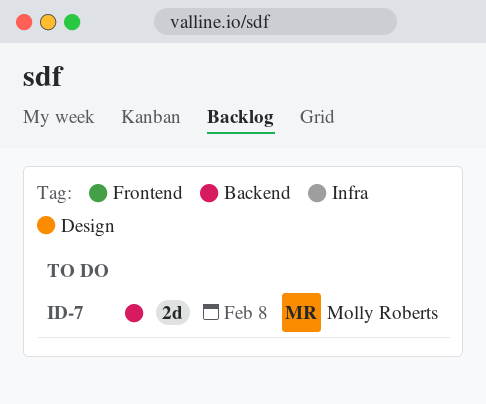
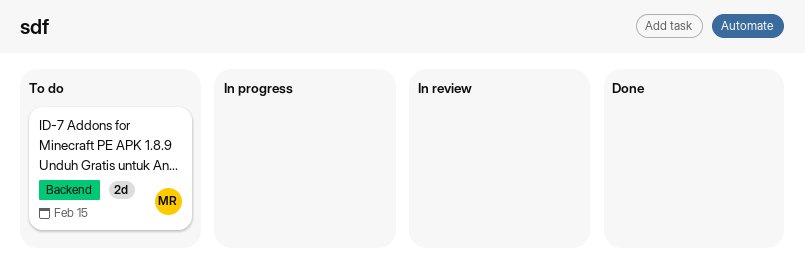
ID-7, due: Feb 8 -> Feb 15

